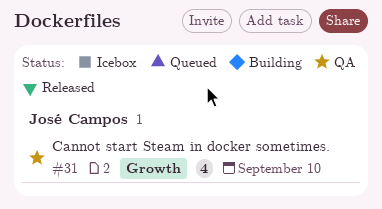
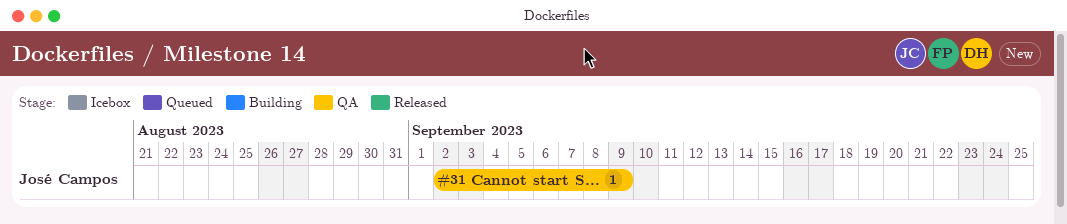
#31, estimate: 4 -> 1
#31, due: Sep 10 -> Sep 9

